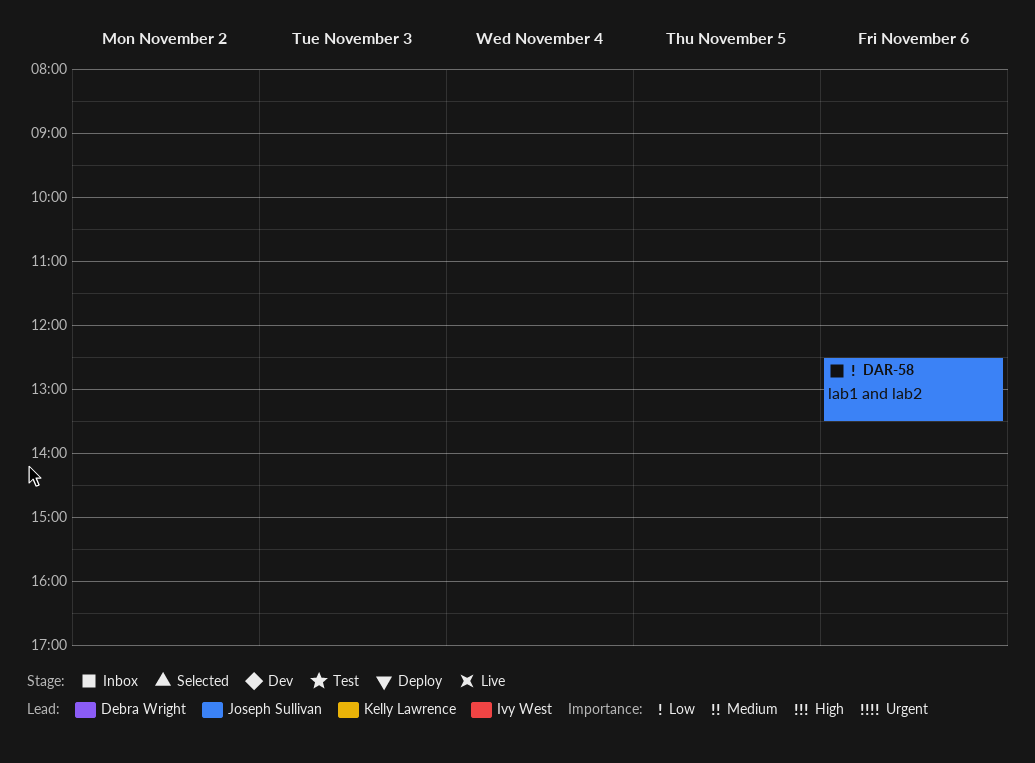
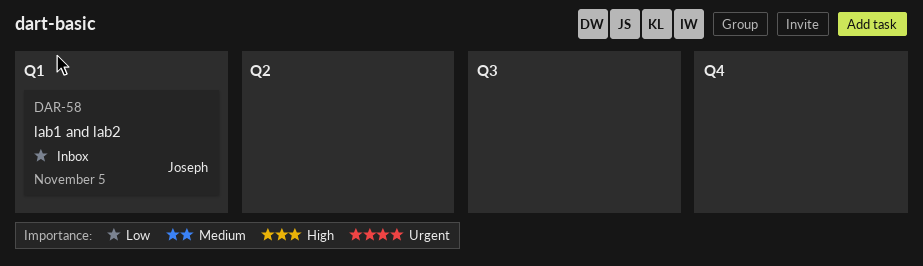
DAR-58, day: Nov 6 -> Nov 5

